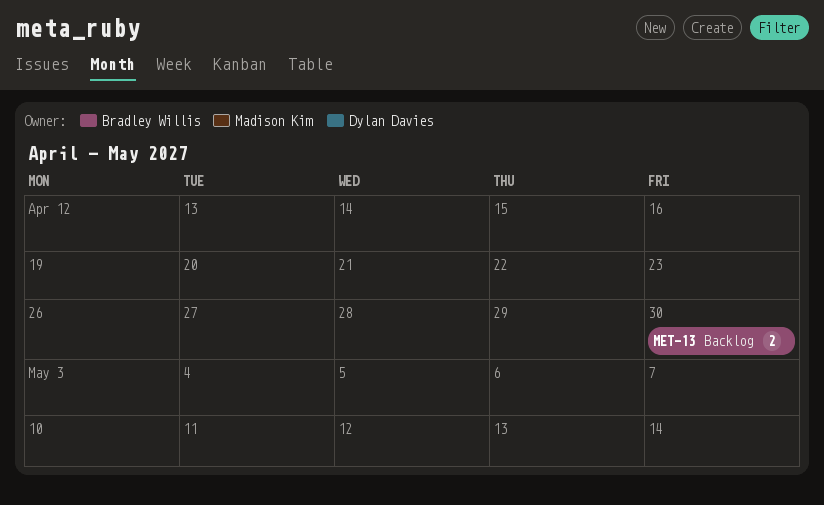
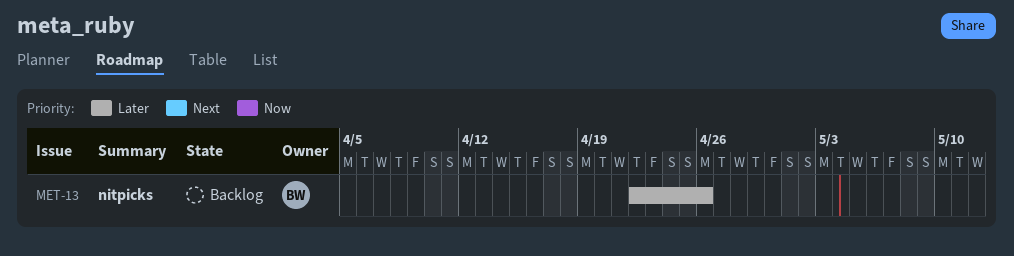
MET-13, due: Apr 30 -> Apr 26

